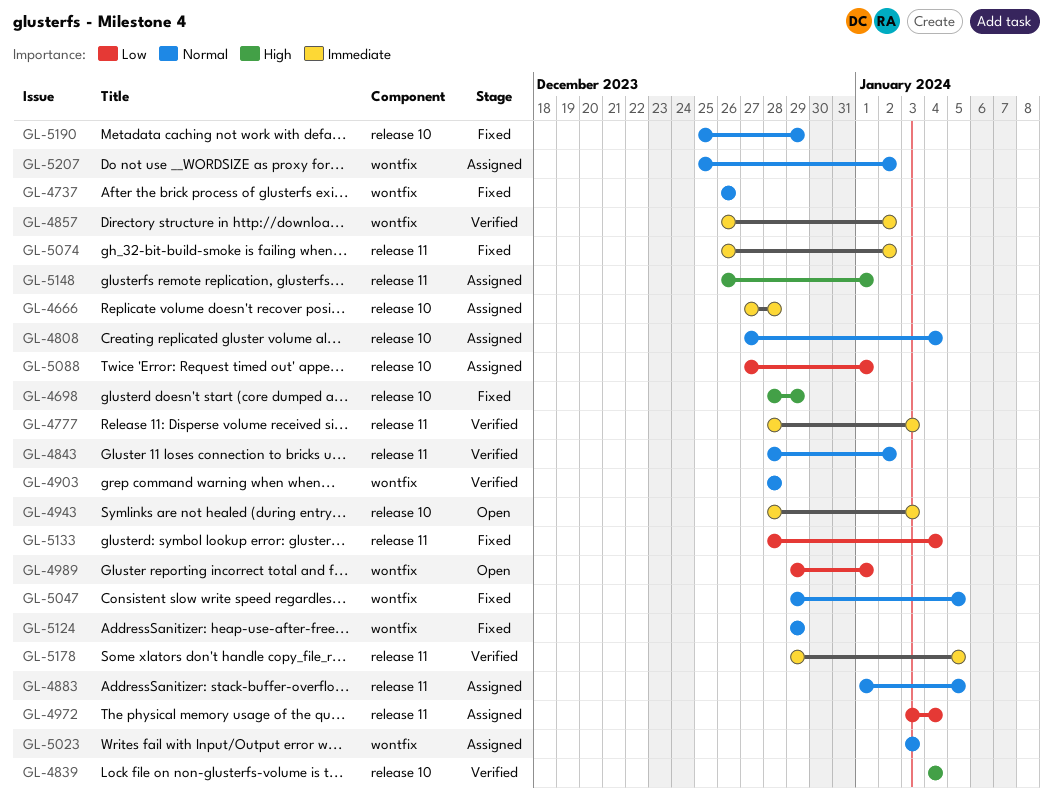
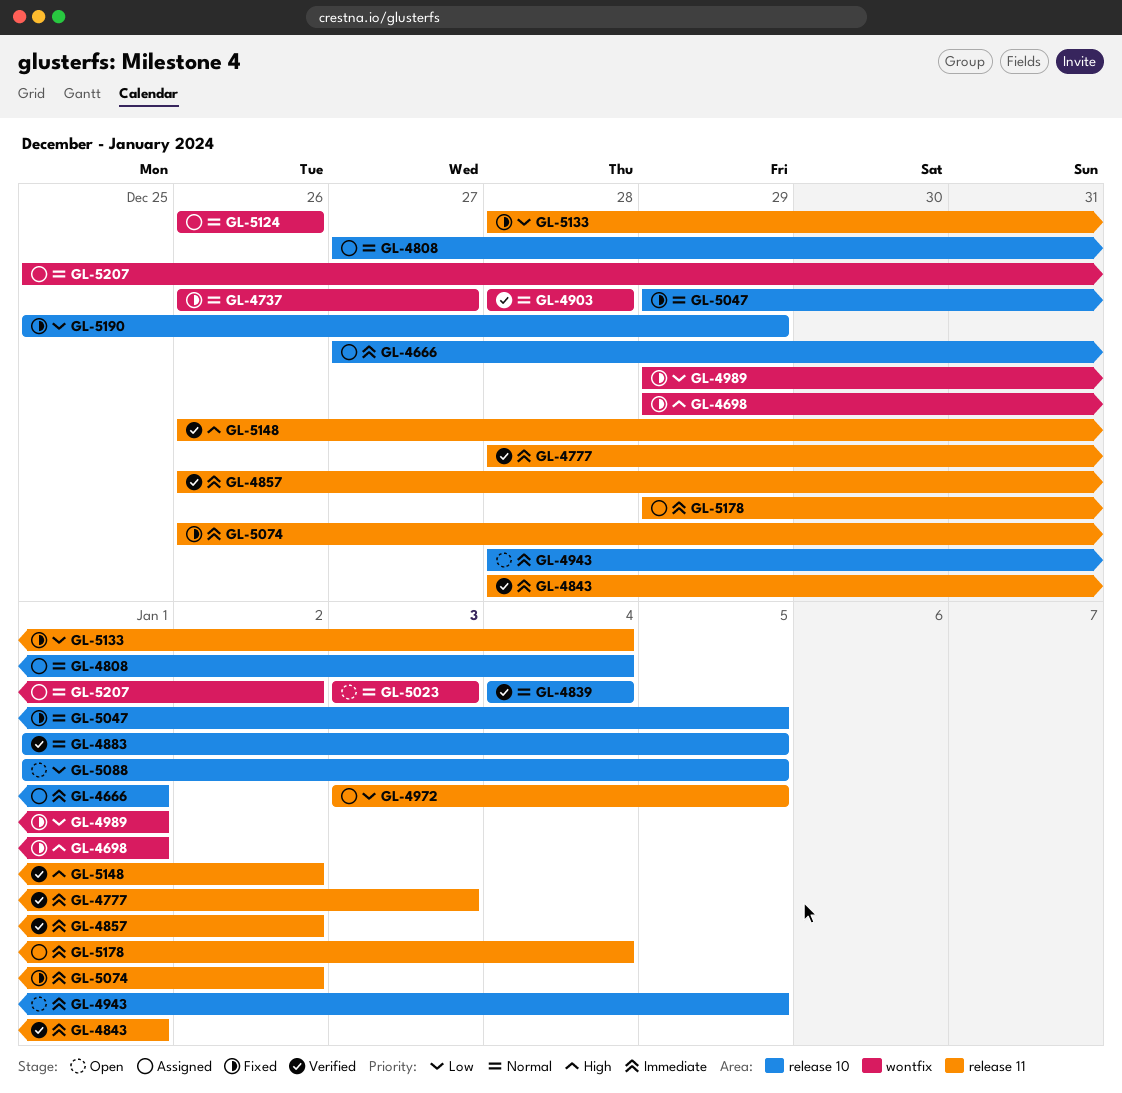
GL-4666, due: Dec 28 -> Jan 1
GL-4698, label: release 10 -> wontfix
GL-4698, start: Dec 28 -> Dec 29
GL-4698, due: Dec 29 -> Jan 1
GL-4737, due: Dec 26 -> Dec 27
GL-4839, priority: High -> Normal
GL-4843, priority: Normal -> Immediate
GL-4843, due: Jan 2 -> Jan 1
GL-4857, label: wontfix -> release 11
GL-4883, status: Assigned -> Verified
GL-4883, label: release 11 -> release 10
GL-4943, due: Jan 3 -> Jan 5
GL-4972, due: Jan 4 -> Jan 5
GL-4989, status: Open -> Fixed
GL-5023, status: Assigned -> Open
GL-5047, label: wontfix -> release 10
GL-5088, status: Assigned -> Open
GL-5088, start: Dec 27 -> Jan 1
GL-5088, due: Jan 1 -> Jan 5
GL-5124, status: Fixed -> Assigned
GL-5124, start: Dec 29 -> Dec 26
GL-5124, due: Dec 29 -> Dec 26
GL-5148, status: Assigned -> Verified
GL-5148, due: Jan 1 -> Jan 2
GL-5178, status: Verified -> Assigned
GL-5178, due: Jan 5 -> Jan 4
GL-5190, priority: Normal -> Low

